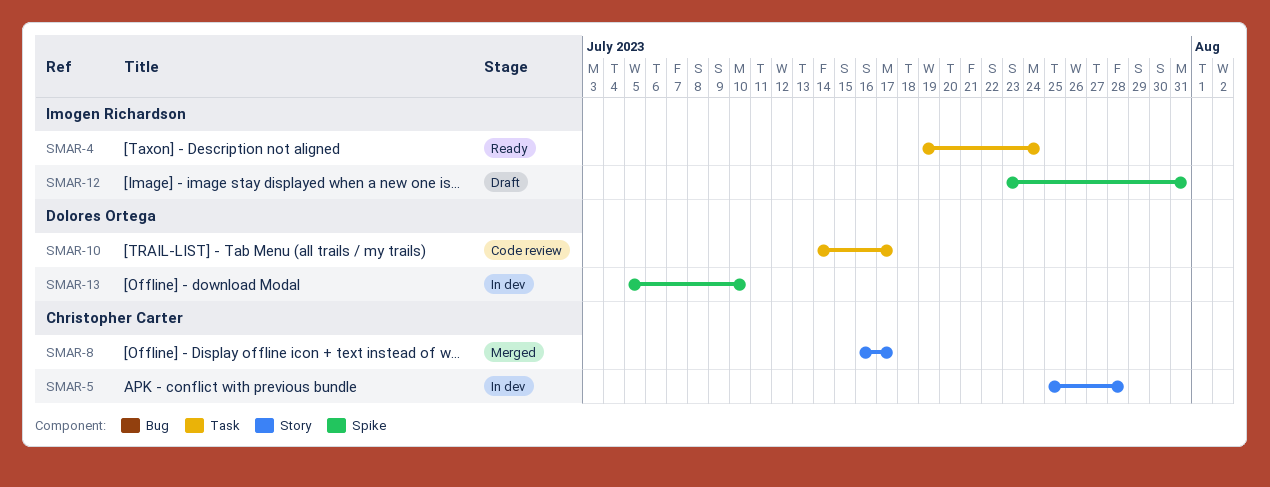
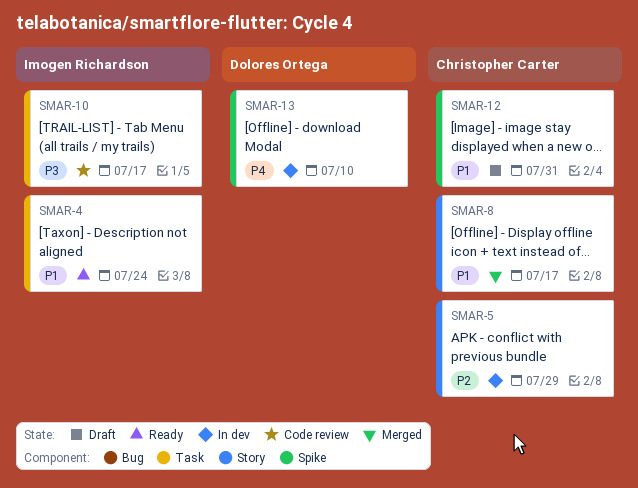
SMAR-5, due: Jul 28 -> Jul 29
SMAR-10, owner: Dolores Ortega -> Imogen Richardson
SMAR-12, owner: Imogen Richardson -> Christopher Carter

